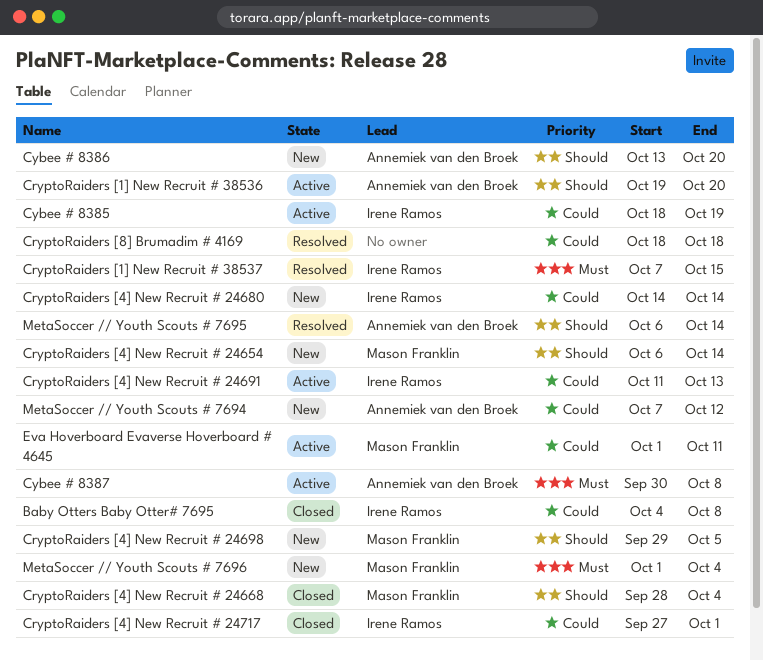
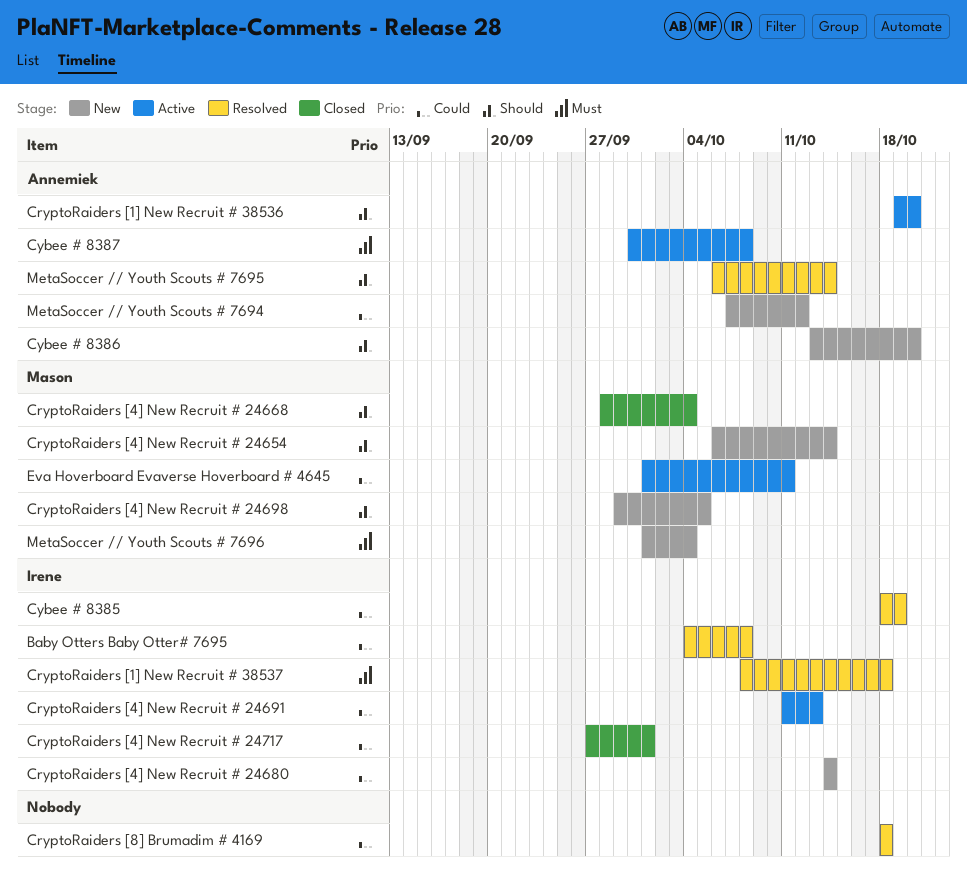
Baby Otters Baby Otter# 7695, status: Closed -> Resolved
CryptoRaiders [1] New Recruit # 38537, start: Oct 7 -> Oct 8
CryptoRaiders [1] New Recruit # 38537, due: Oct 15 -> Oct 18
Cybee # 8385, status: Active -> Resolved

